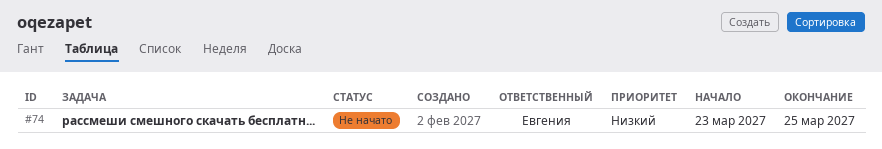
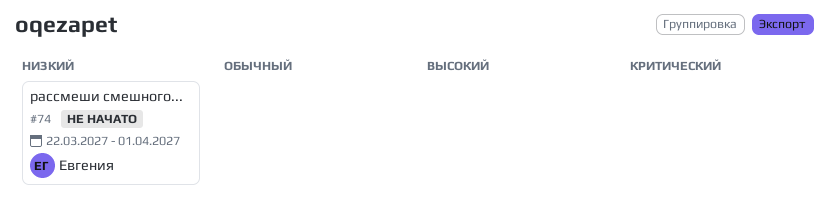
#74, start: Mar 23 -> Mar 22
#74, due: Mar 25 -> Apr 1

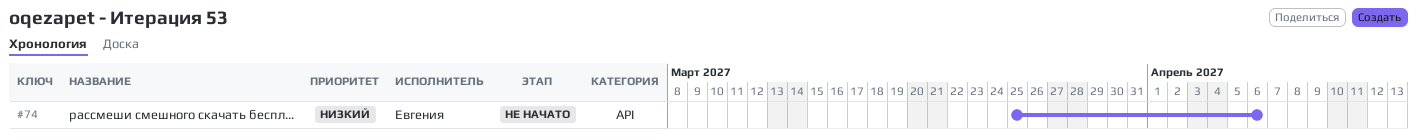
#74, start: Mar 22 -> Mar 25
#74, due: Apr 1 -> Apr 6

